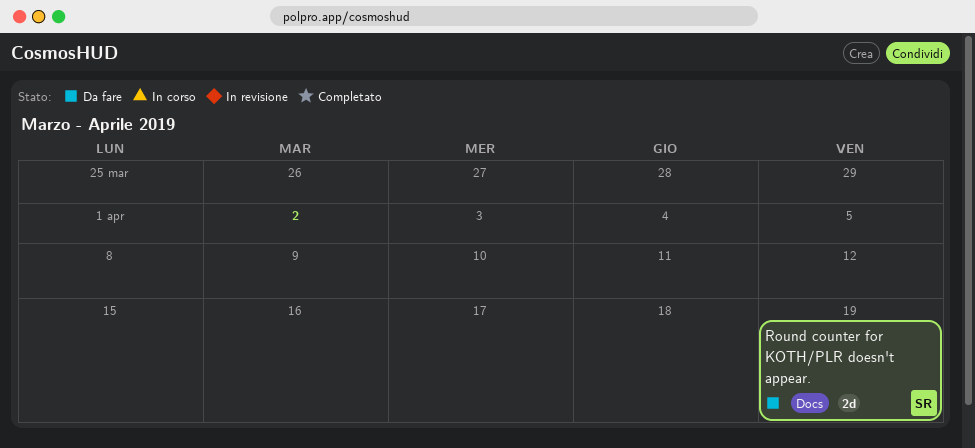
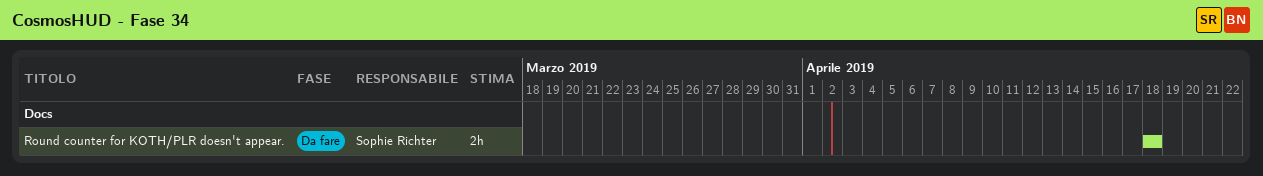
Round counter for KOTH/PLR doesn't appear., estimate: 2d -> 2h
Round counter for KOTH/PLR doesn't appear., due: Apr 19 -> Apr 18

